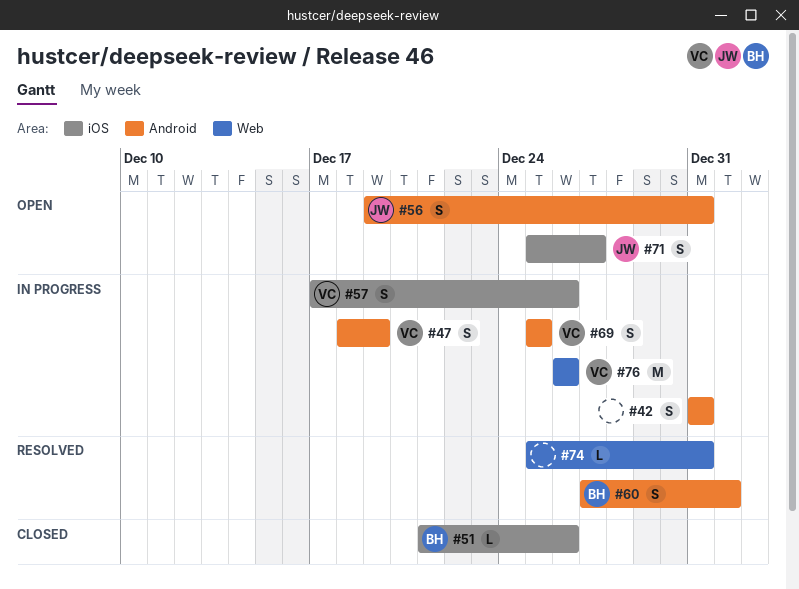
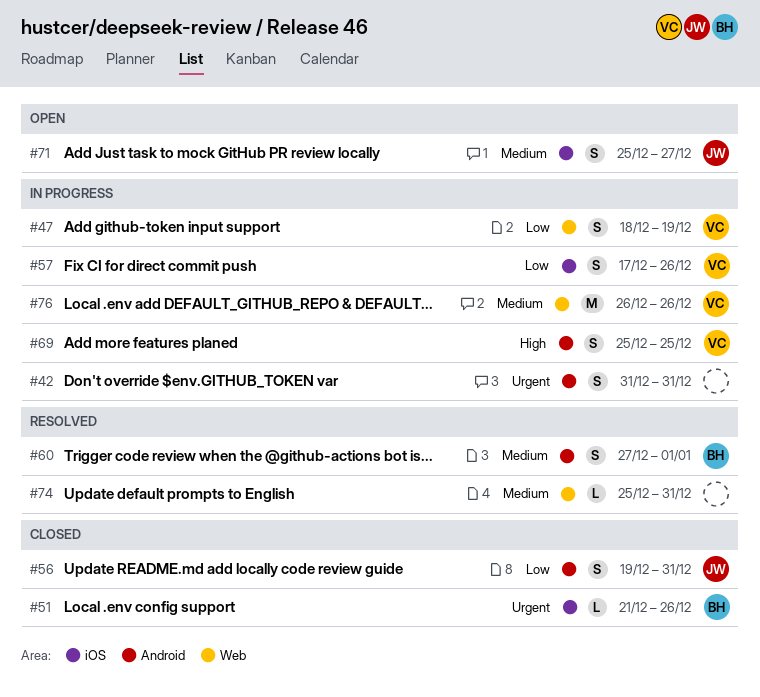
#47, label: Android -> Web
#56, status: Open -> Closed

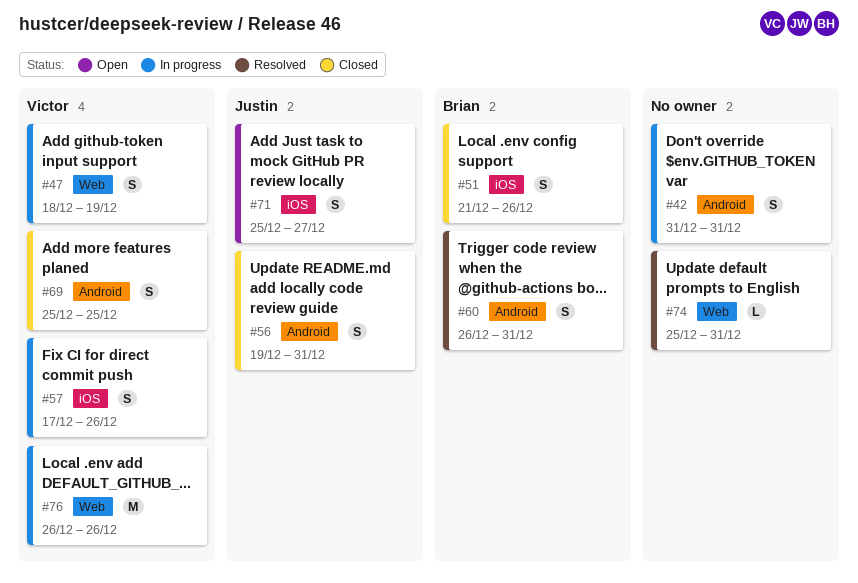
#51, estimate: L -> S
#60, start: Dec 27 -> Dec 26
#60, due: Jan 1 -> Dec 31
#69, status: In progress -> Closed

